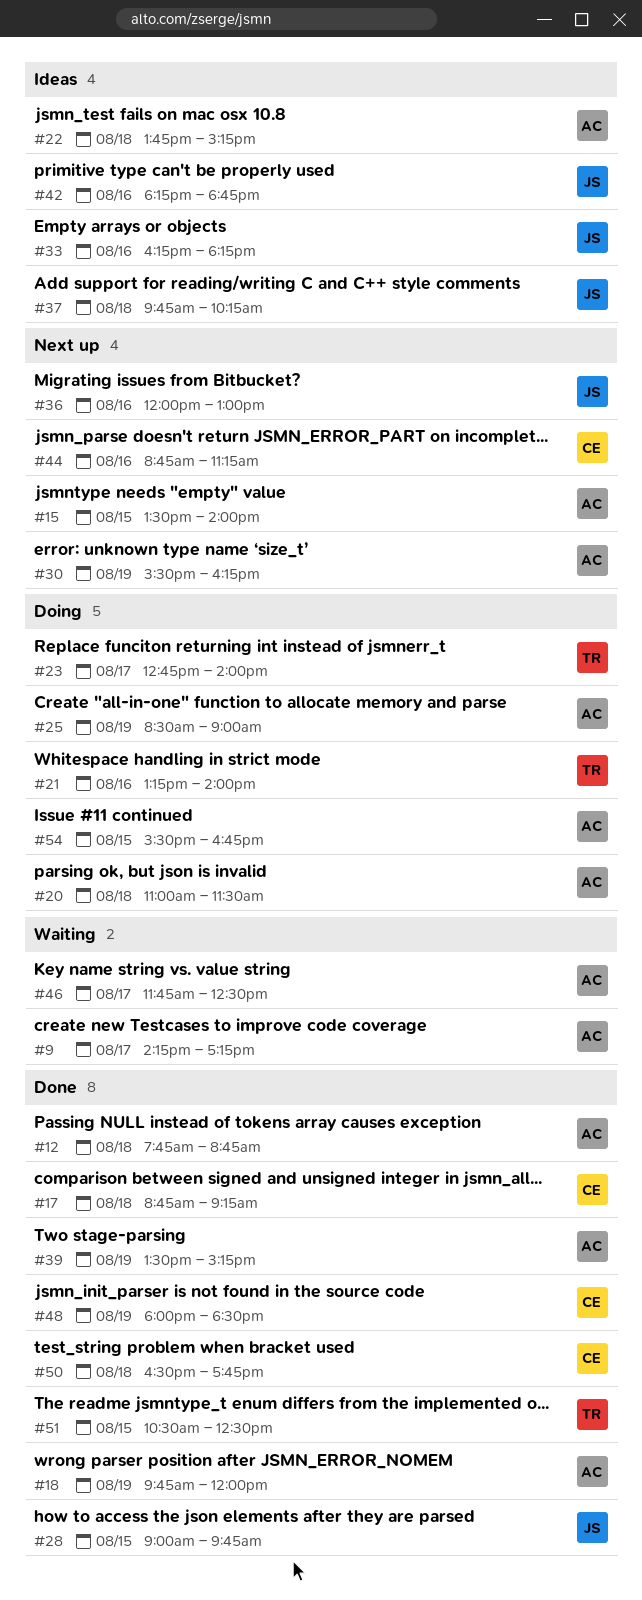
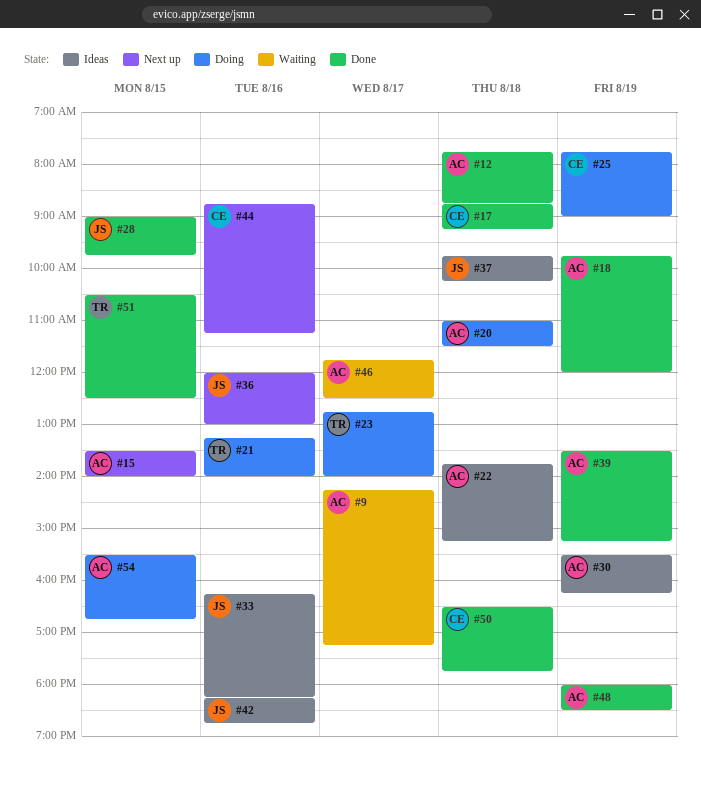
#25, owner: AC -> CE
#25, begins: 08:30 -> 07:45
#30, status: Next up -> Ideas
#48, owner: CE -> AC

